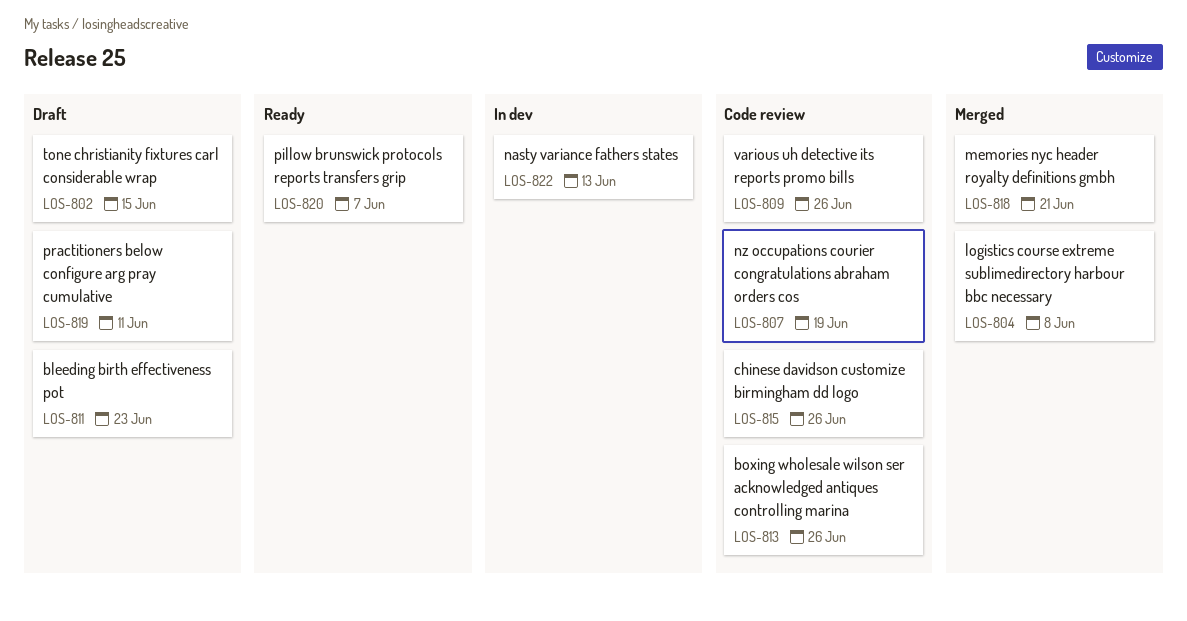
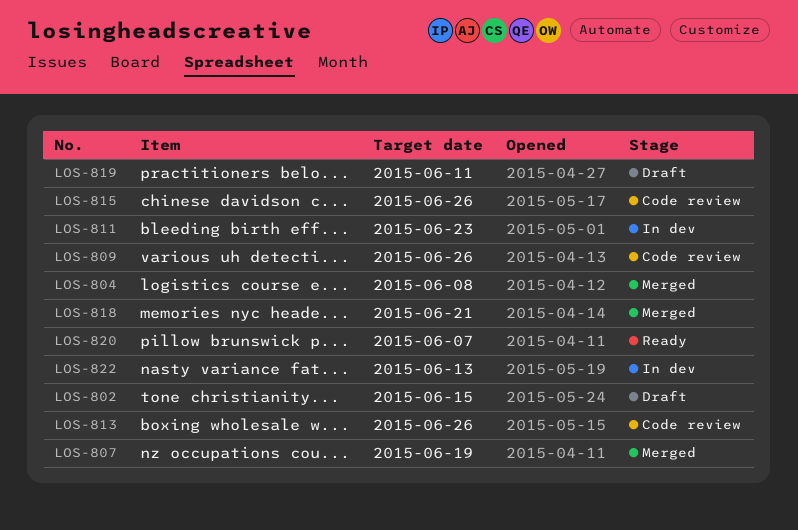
LOS-807, status: Code review -> Merged
LOS-811, status: Draft -> In dev

